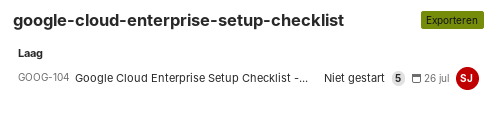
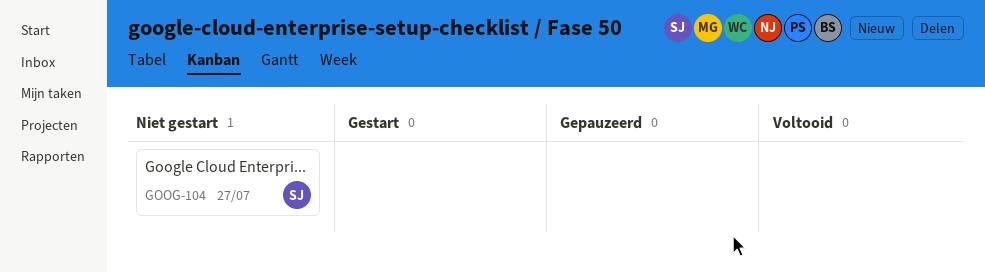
GOOG-104, due: Jul 26 -> Jul 27

